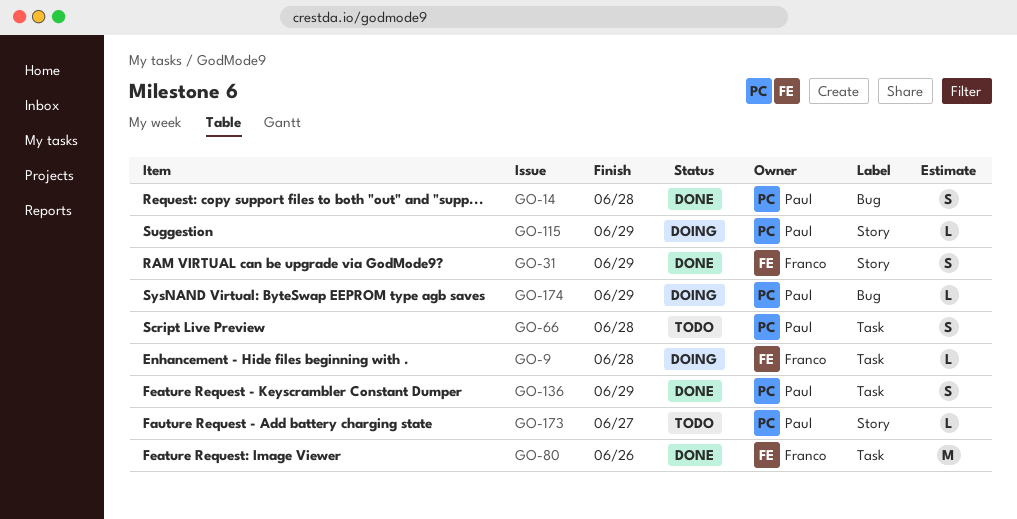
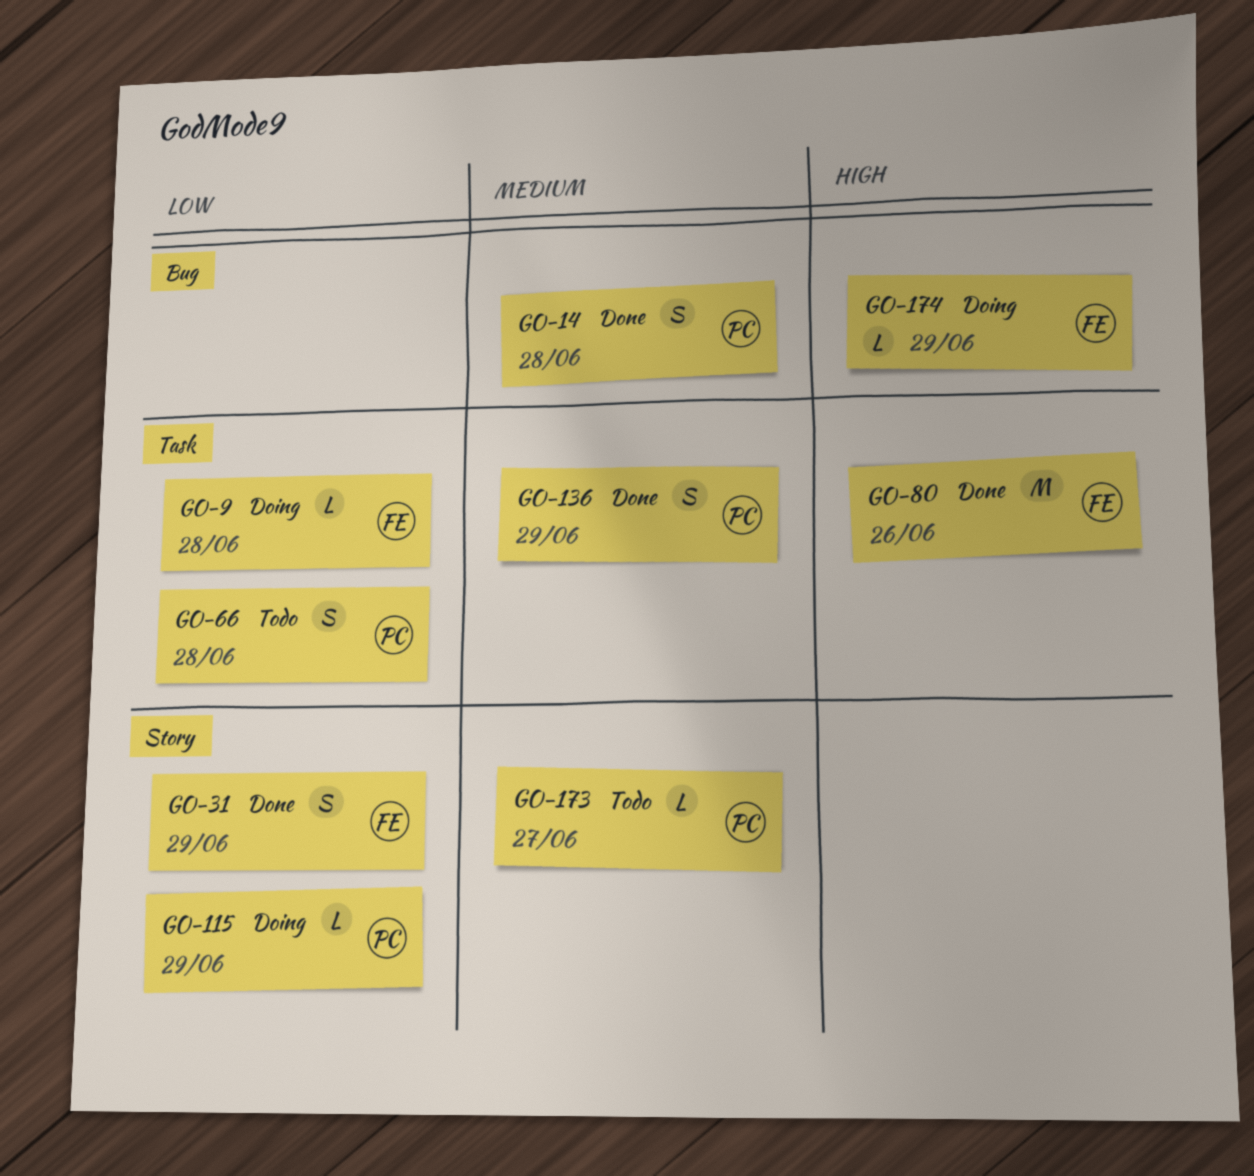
GO-174, owner: Paul -> Franco

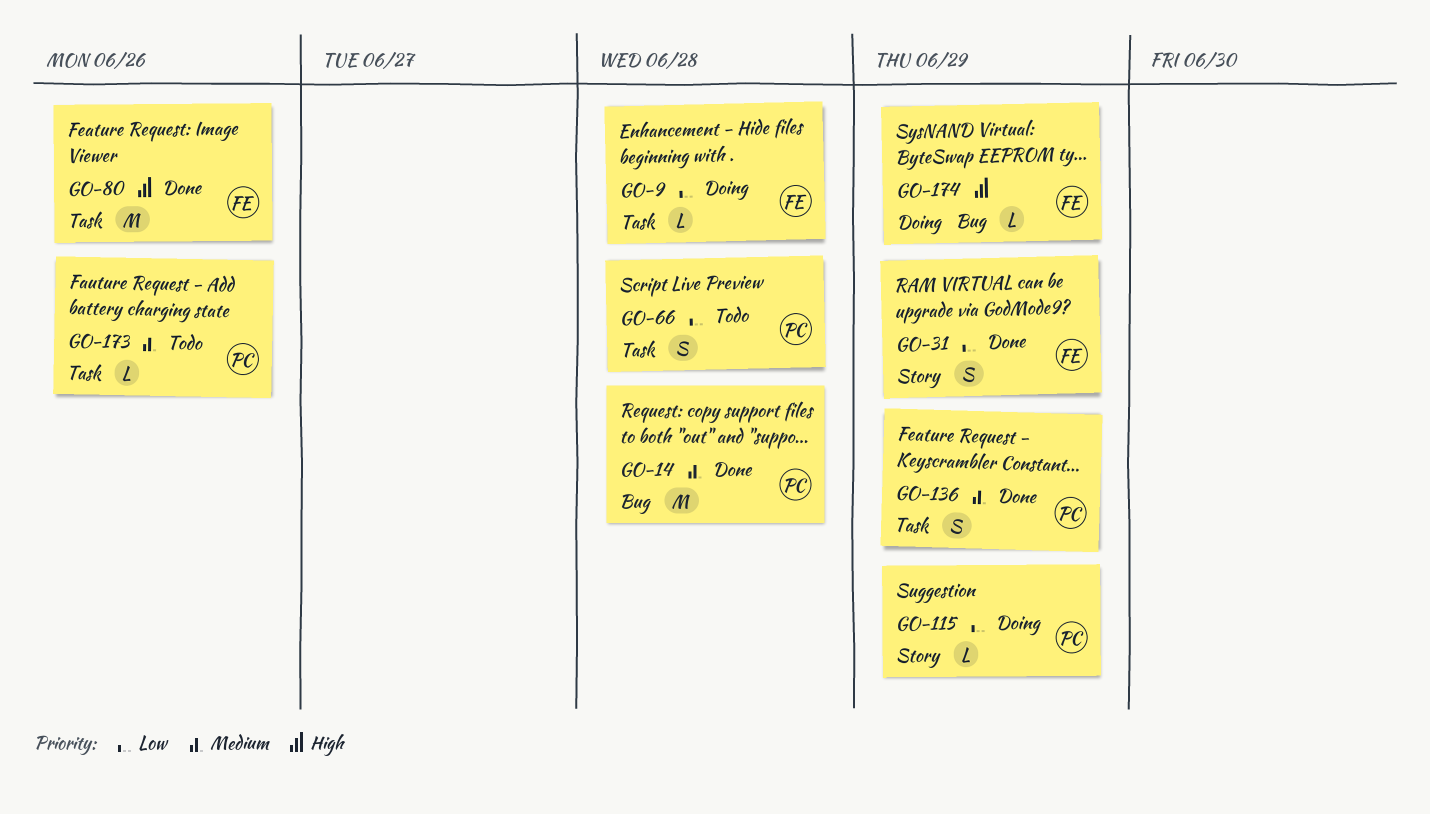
GO-14, estimate: S -> M
GO-173, label: Story -> Task
GO-173, due: Jun 27 -> Jun 26

